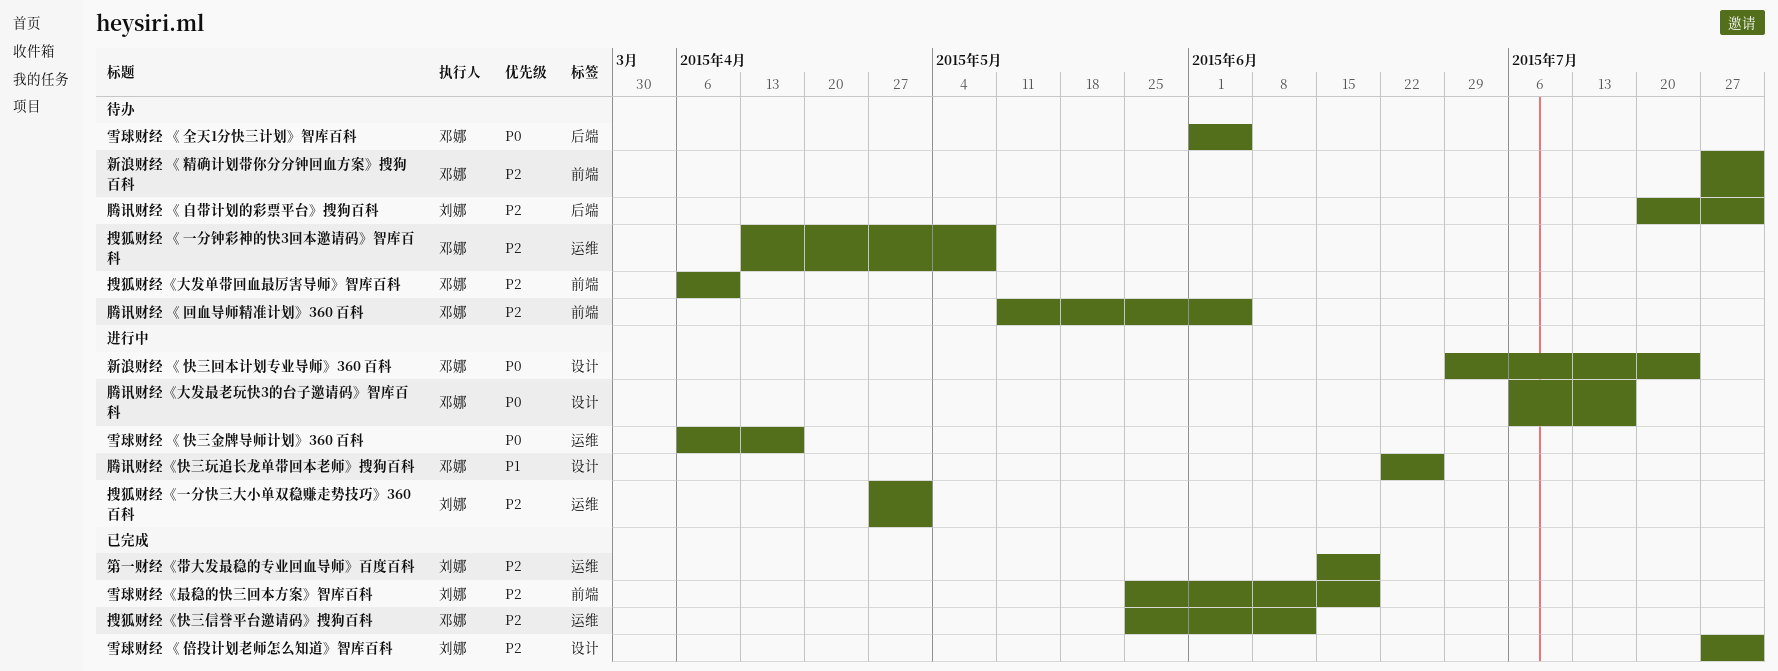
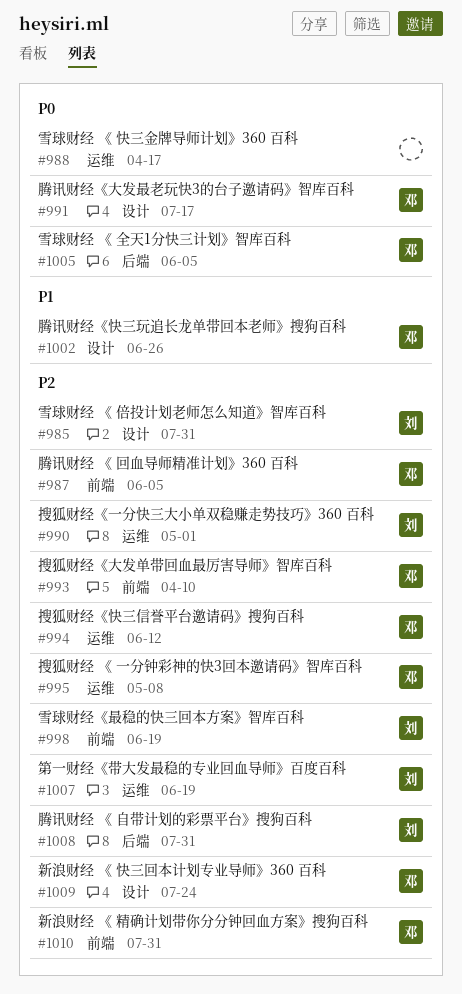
新浪财经 《 快三回本计划专业导师》360 百科, priority: P0 -> P2

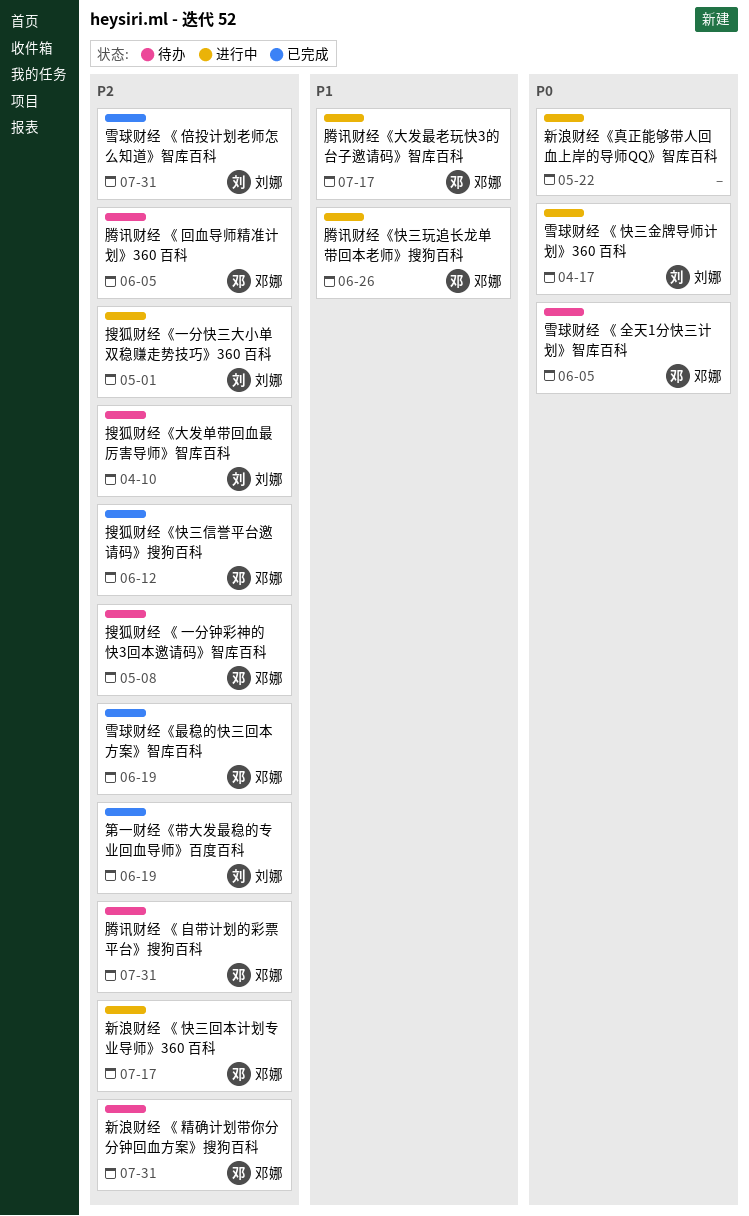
搜狐财经《大发单带回血最厉害导师》智库百科, owner: 邓娜 -> 刘娜
新浪财经 《 快三回本计划专业导师》360 百科, due: Jul 24 -> Jul 17
新浪财经《真正能够带人回血上岸的导师QQ》智库百科: none -> present
腾讯财经 《 自带计划的彩票平台》搜狗百科, owner: 刘娜 -> 邓娜
腾讯财经《大发最老玩快3的台子邀请码》智库百科, priority: P0 -> P1
雪球财经 《 快三金牌导师计划》360 百科, owner: none -> 刘娜
雪球财经《最稳的快三回本方案》智库百科, owner: 刘娜 -> 邓娜

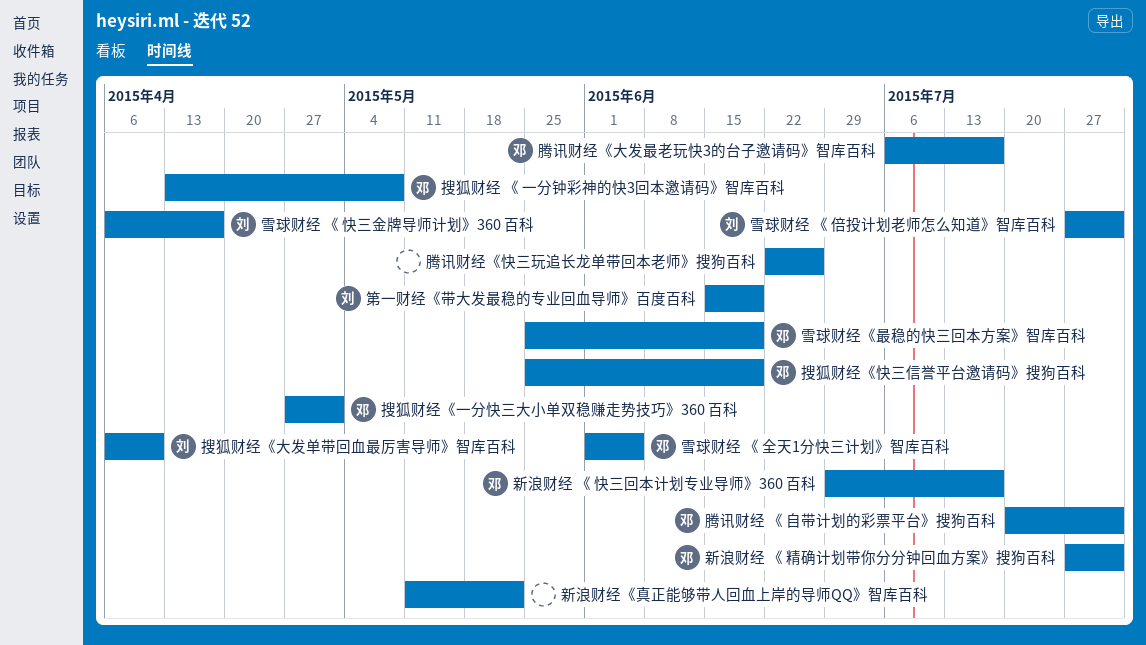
搜狐财经《一分快三大小单双稳赚走势技巧》360 百科, owner: 刘娜 -> 邓娜
搜狐财经《快三信誉平台邀请码》搜狗百科, due: Jun 12 -> Jun 19
腾讯财经 《 回血导师精准计划》360 百科: present -> none
腾讯财经《快三玩追长龙单带回本老师》搜狗百科, owner: 邓娜 -> none

